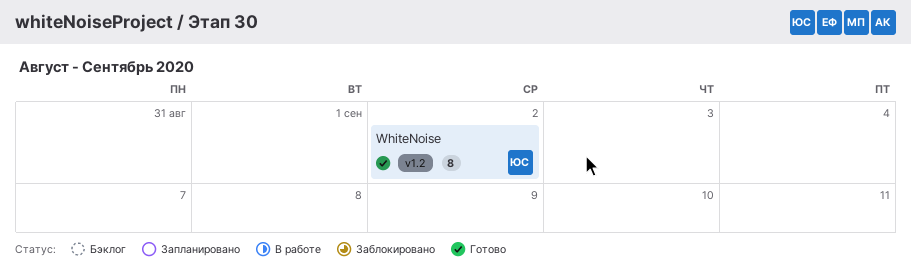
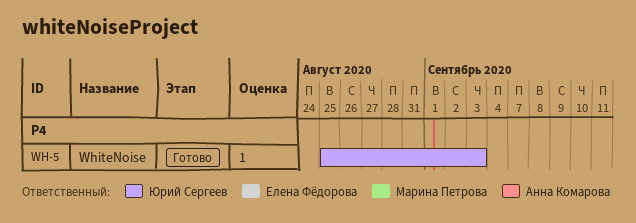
WhiteNoise, estimate: 8 -> 1
WhiteNoise, due: Sep 2 -> Sep 3

